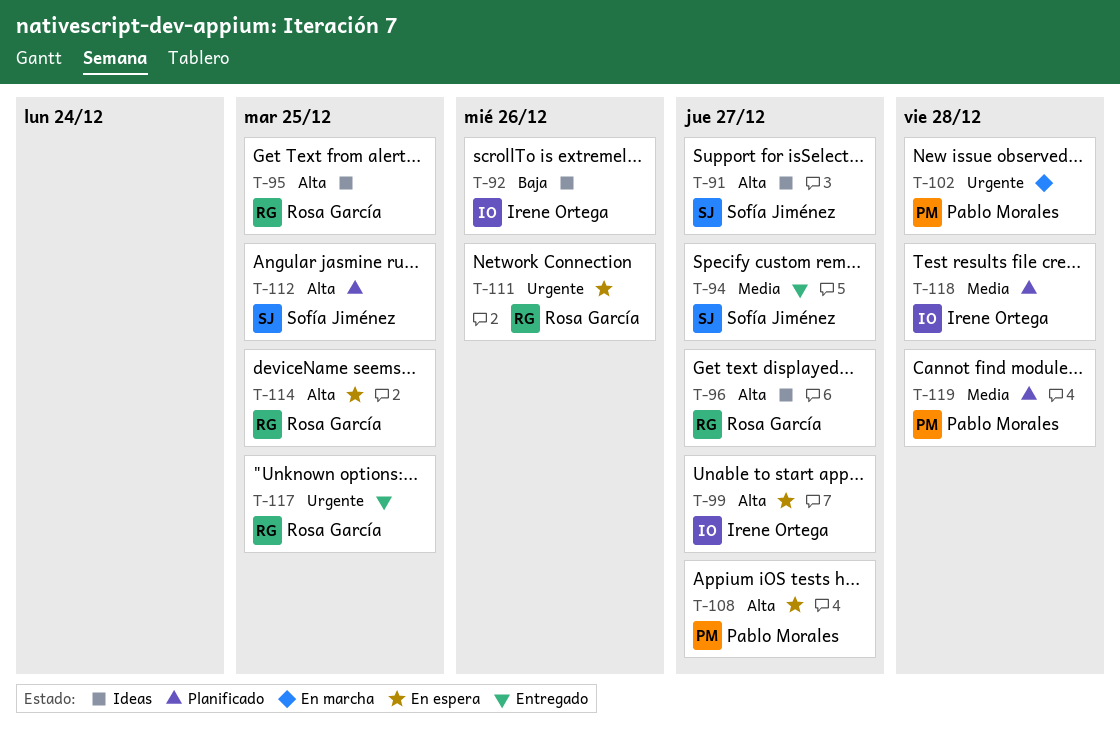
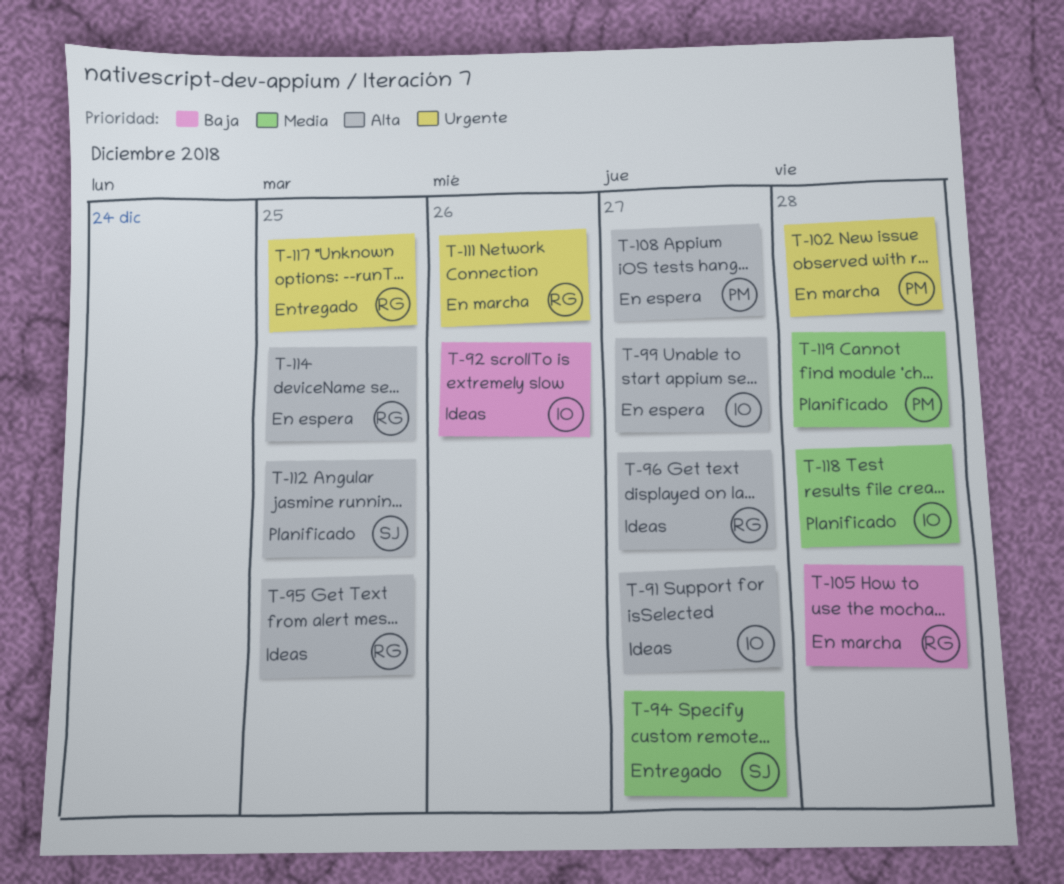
T-91, owner: Sofía Jiménez -> Irene Ortega
T-105: none -> present
T-111, status: En espera -> En marcha

